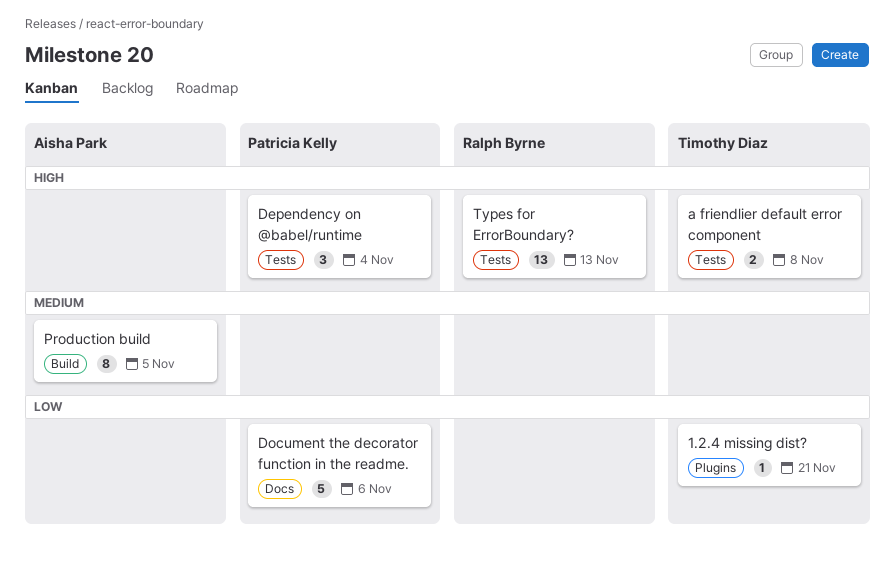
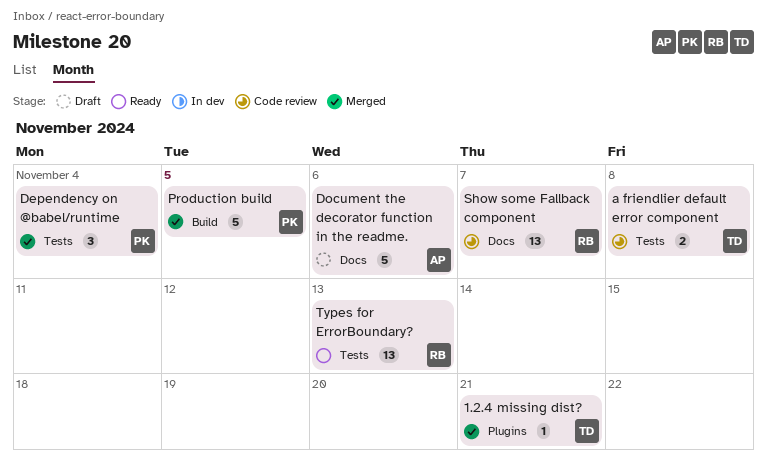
Document the decorator function in the readme., owner: Patricia Kelly -> Aisha Park
Production build, owner: Aisha Park -> Patricia Kelly
Production build, estimate: 8 -> 5
Show some Fallback component: none -> present

